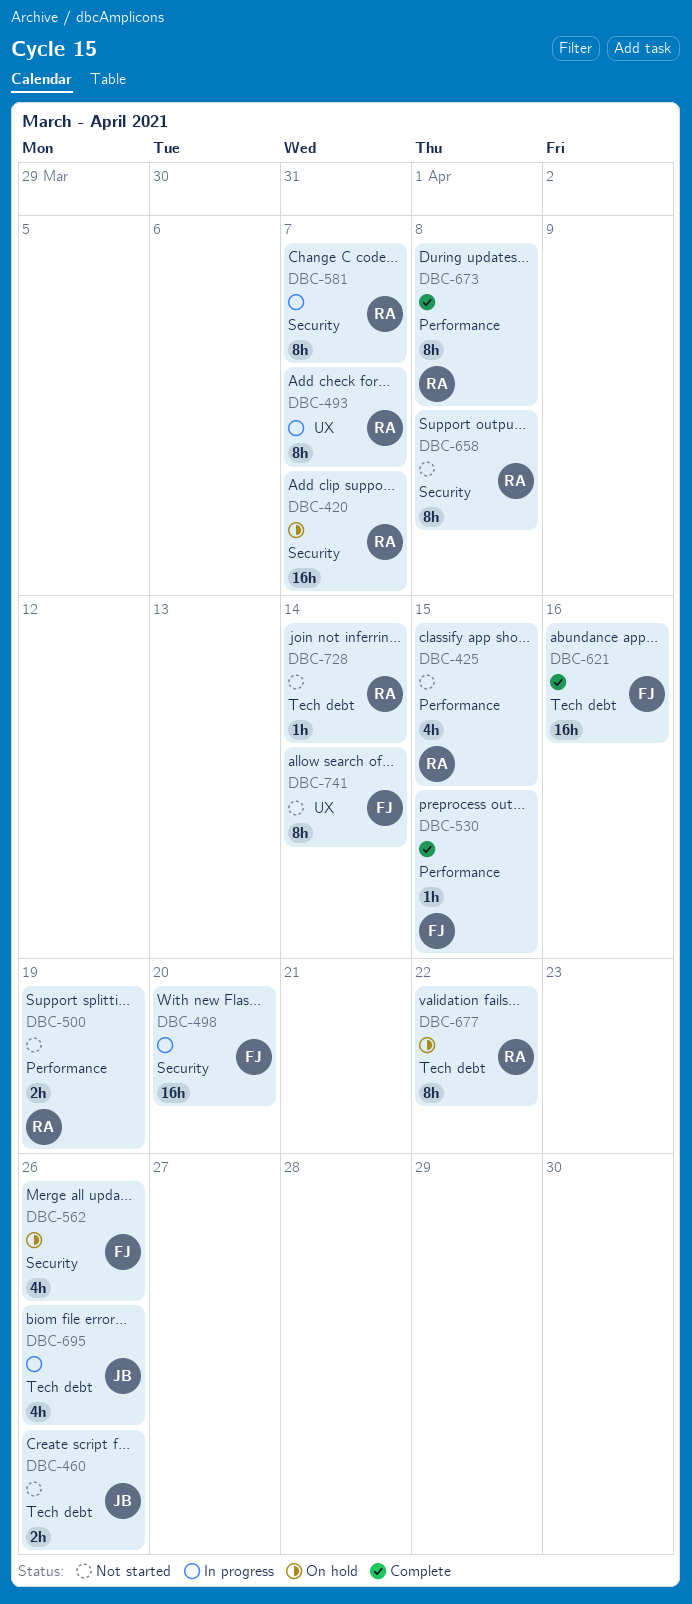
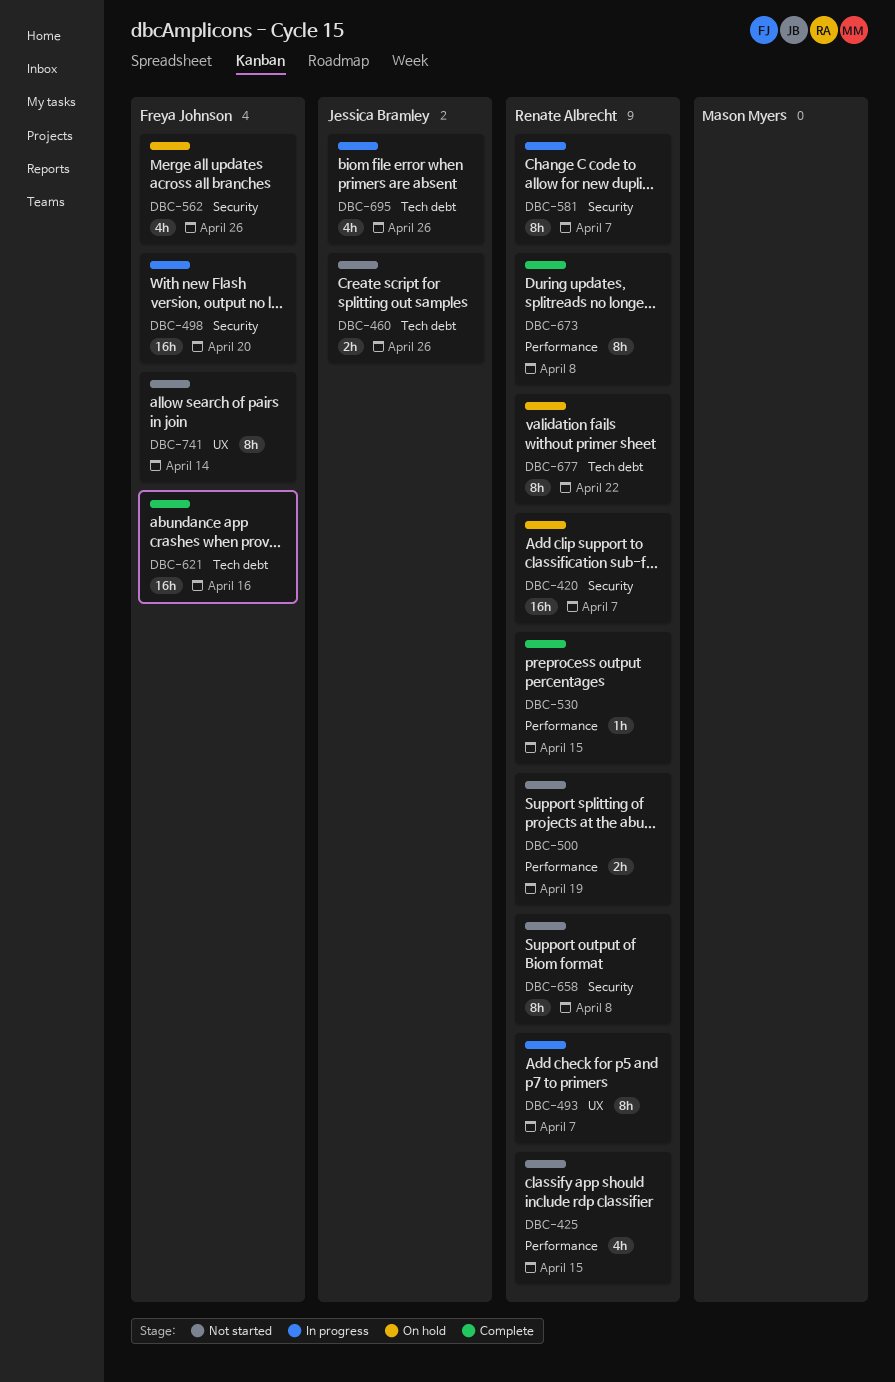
DBC-530, owner: Freya Johnson -> Renate Albrecht
DBC-728: present -> none

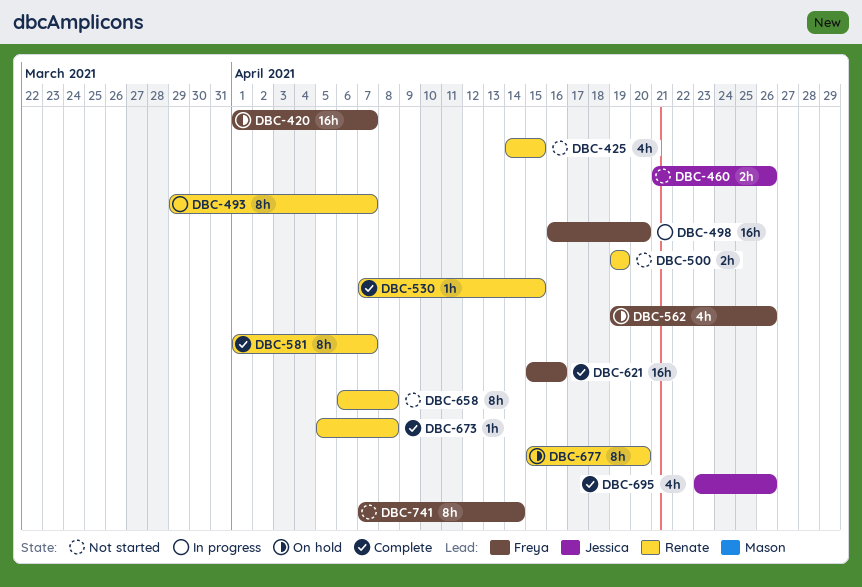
DBC-420, owner: Renate Albrecht -> Freya Johnson
DBC-581, status: In progress -> Complete
DBC-673, estimate: 8h -> 1h
DBC-677, due: Apr 22 -> Apr 20
DBC-695, status: In progress -> Complete

